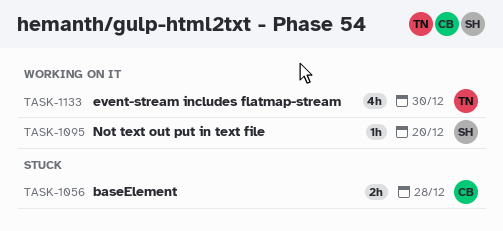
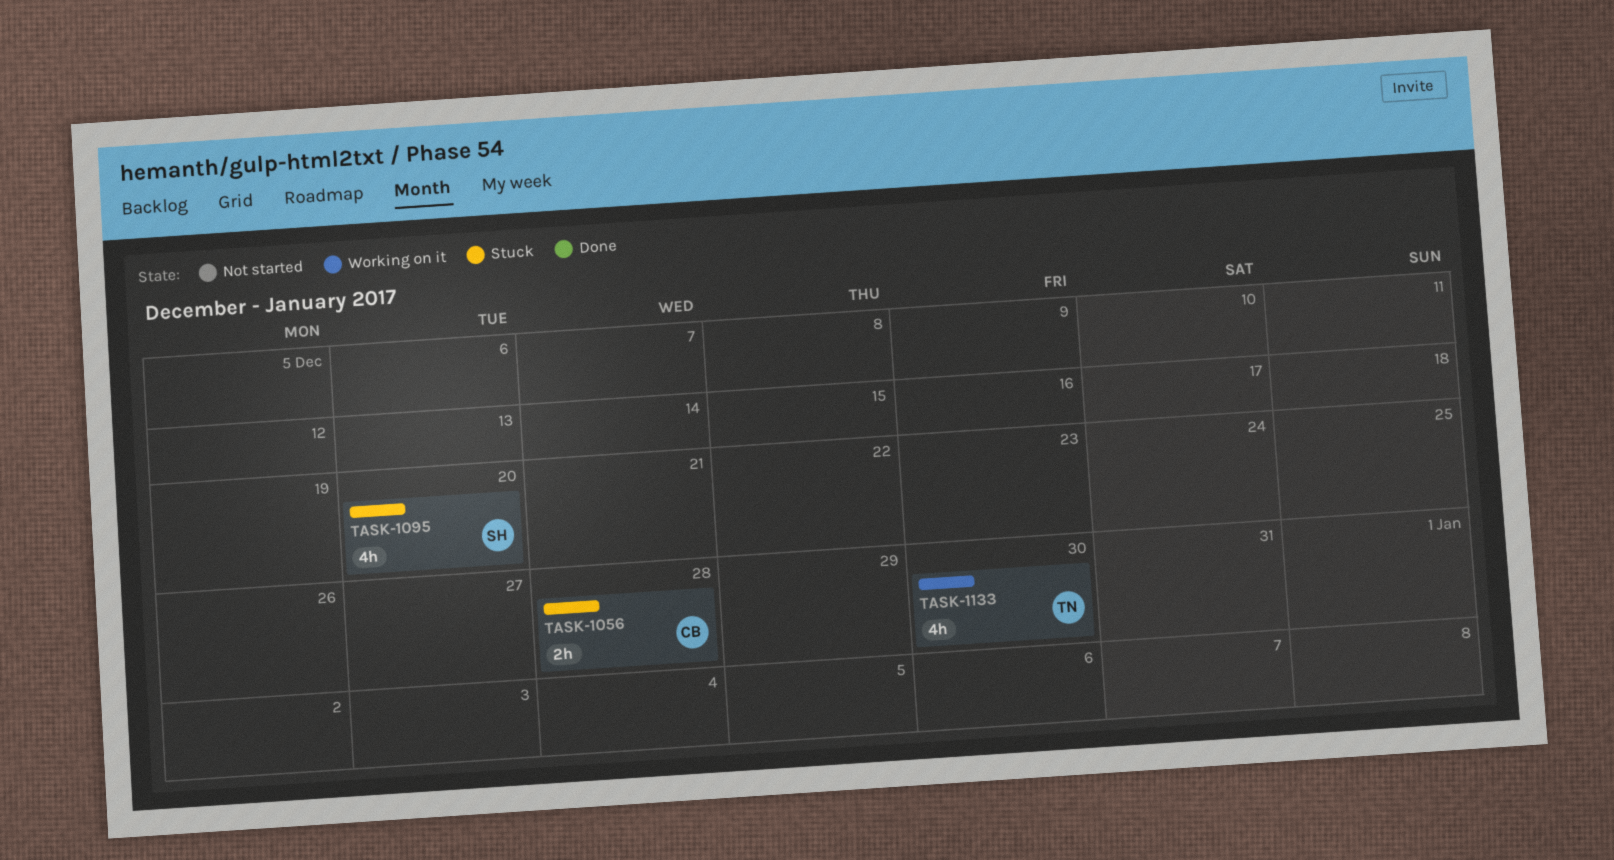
TASK-1095, status: Working on it -> Stuck
TASK-1095, estimate: 1h -> 4h

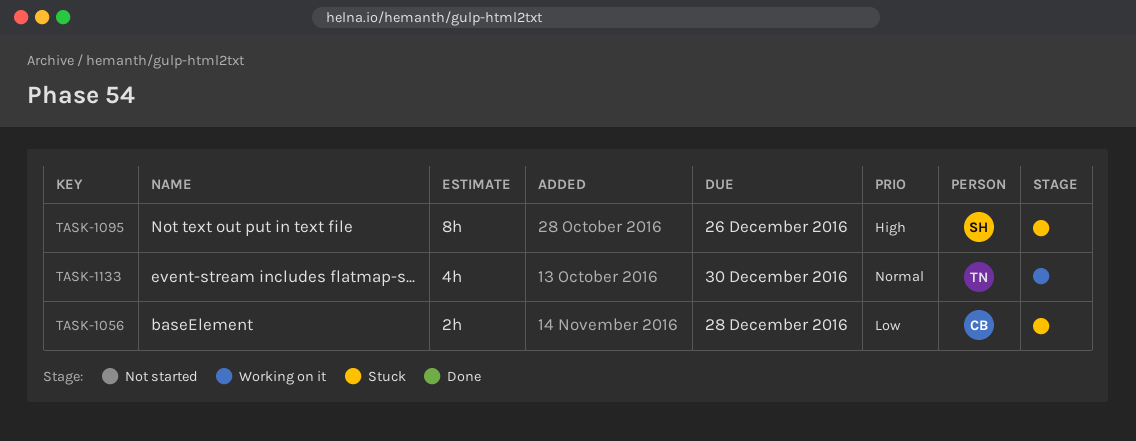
TASK-1095, estimate: 4h -> 8h
TASK-1095, due: Dec 20 -> Dec 26

